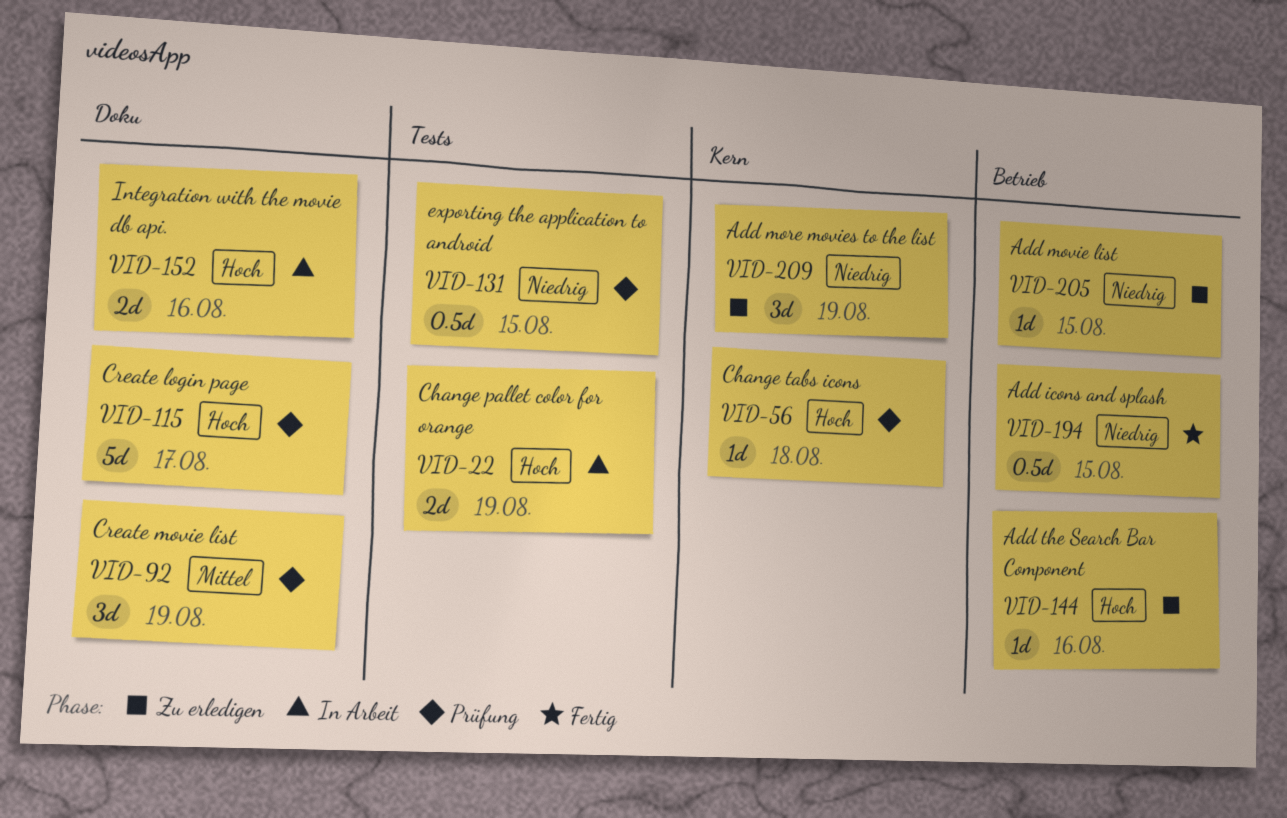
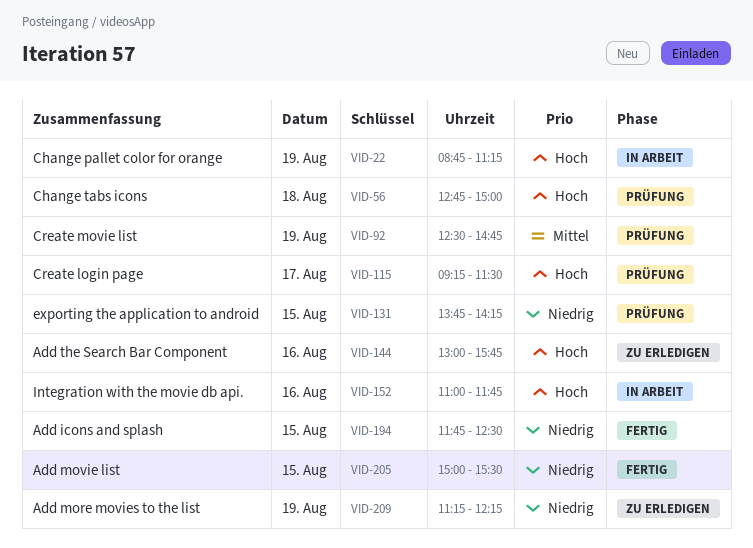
VID-205, status: Zu erledigen -> Fertig

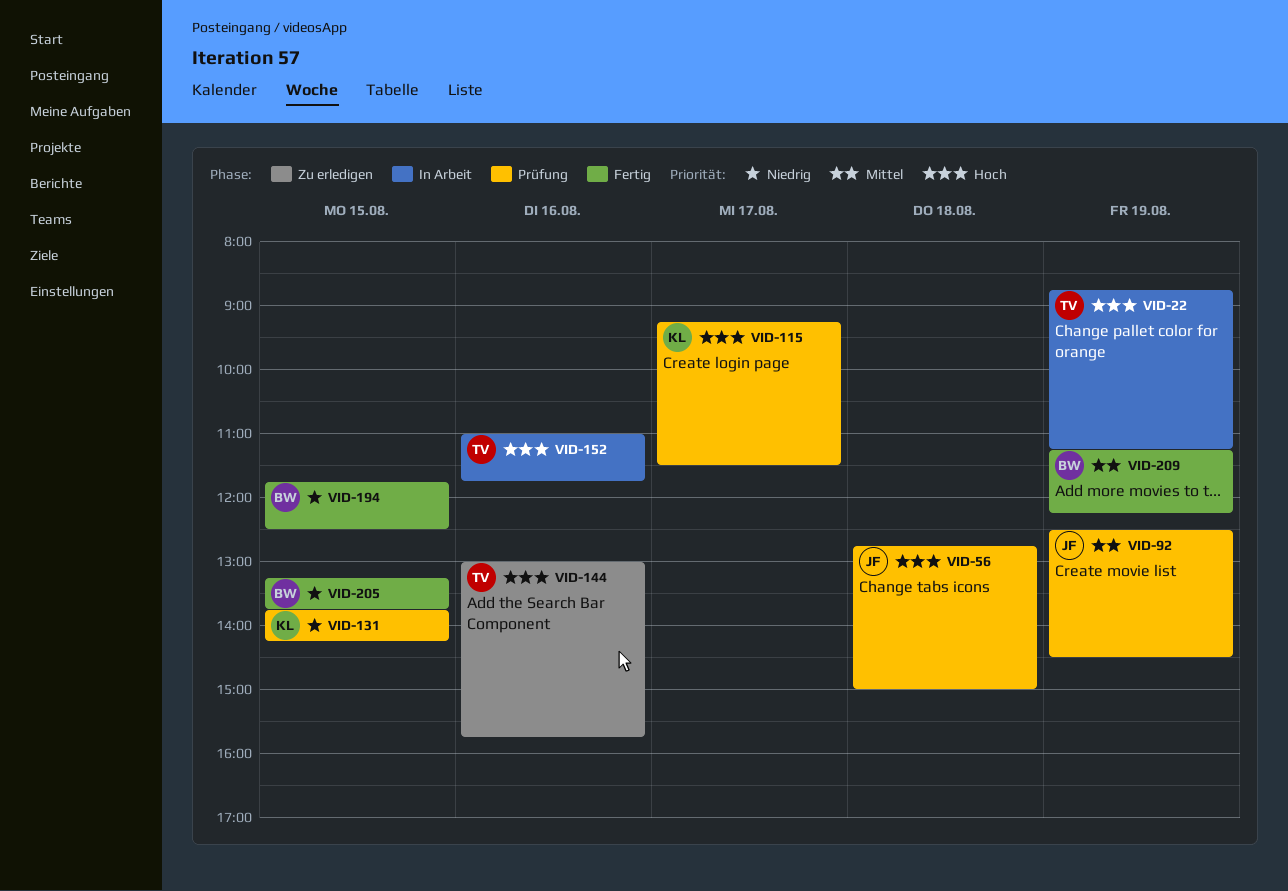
VID-92, ends: 14:45 -> 14:30
VID-205, begins: 15:00 -> 13:15
VID-205, ends: 15:30 -> 13:45
VID-209, status: Zu erledigen -> Fertig
VID-209, priority: Niedrig -> Mittel

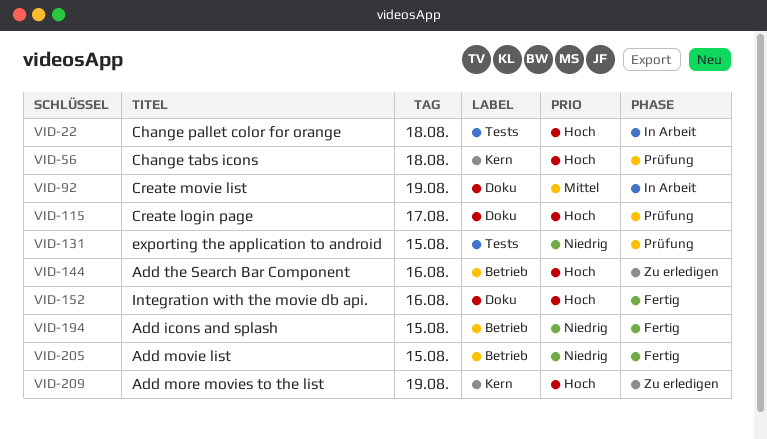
VID-22, day: Aug 19 -> Aug 18
VID-92, status: Prüfung -> In Arbeit
VID-152, status: In Arbeit -> Fertig
VID-209, status: Fertig -> Zu erledigen
VID-209, priority: Mittel -> Hoch

